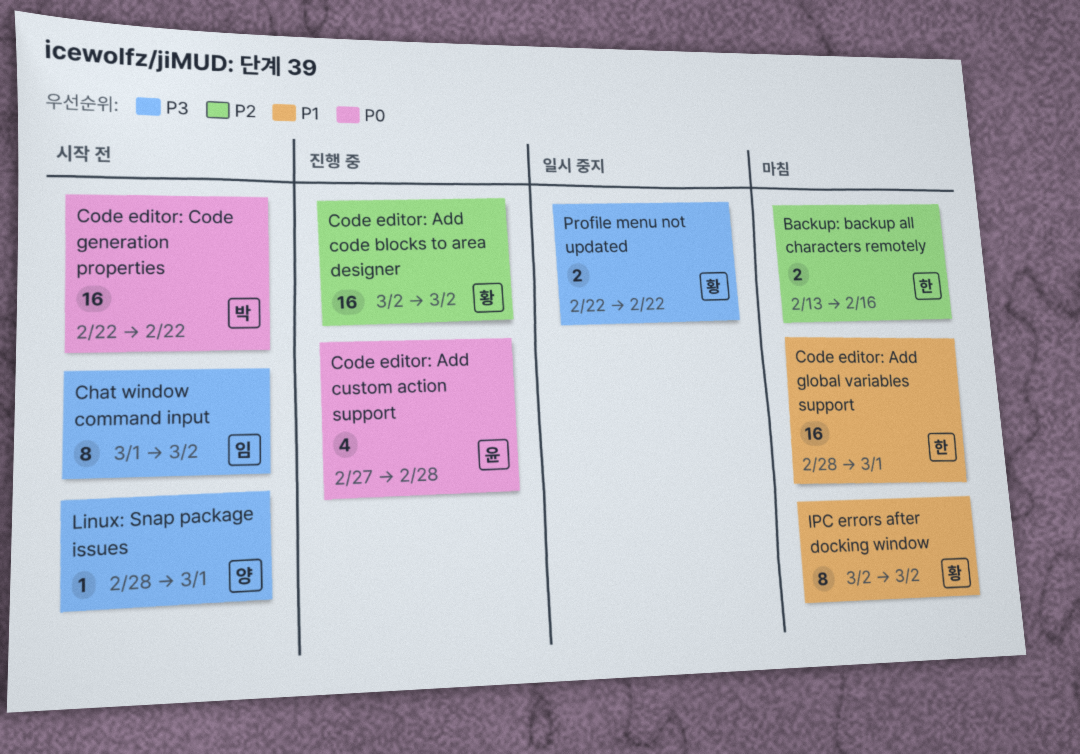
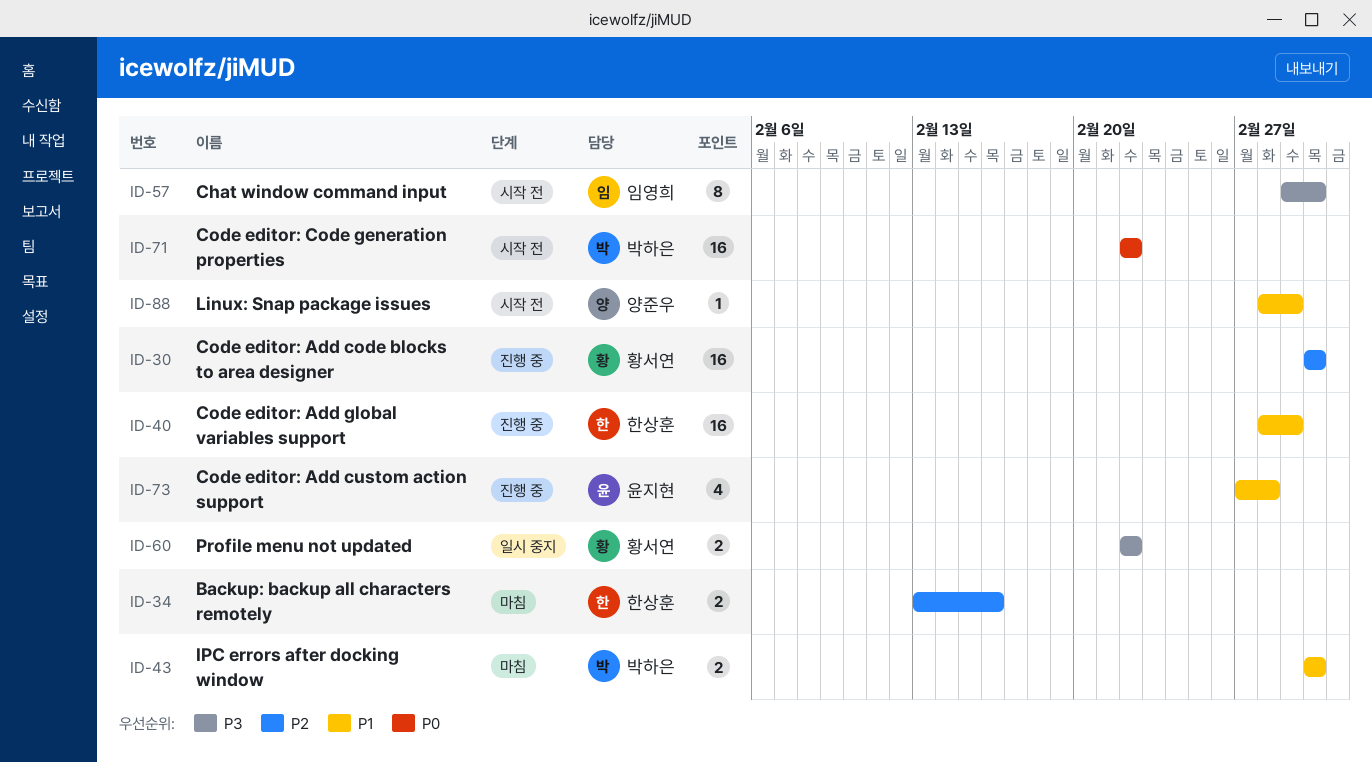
Code editor: Add custom action support, priority: P0 -> P1
Code editor: Add global variables support, status: 마침 -> 진행 중
IPC errors after docking window, owner: 황서연 -> 박하은
IPC errors after docking window, estimate: 8 -> 2
Linux: Snap package issues, priority: P3 -> P1

